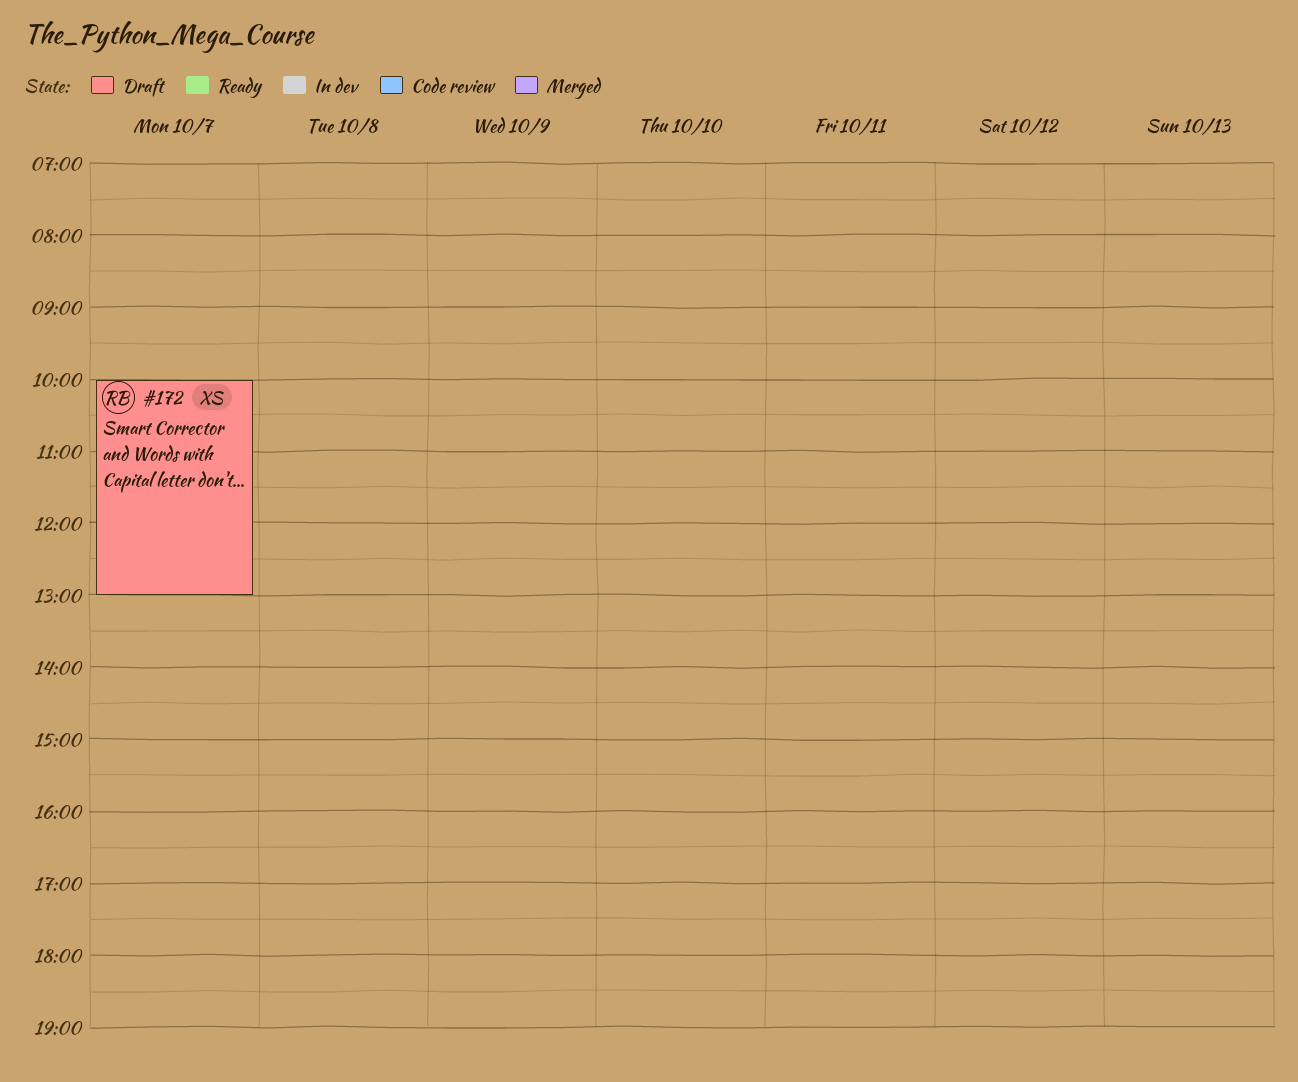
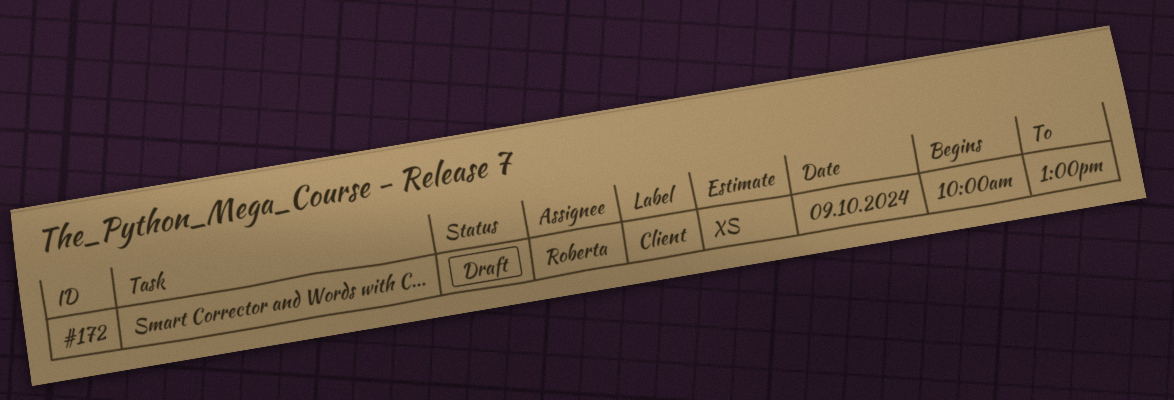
#172, day: Oct 7 -> Oct 9

